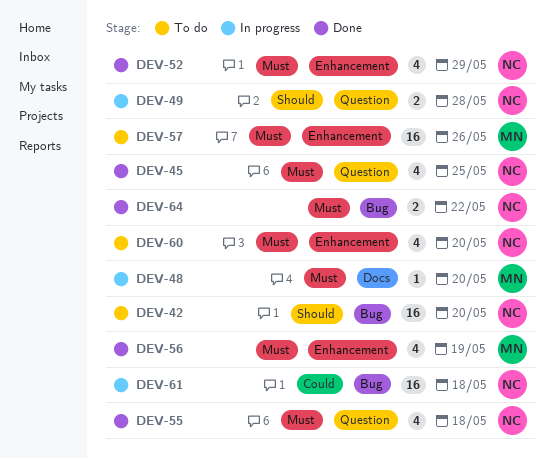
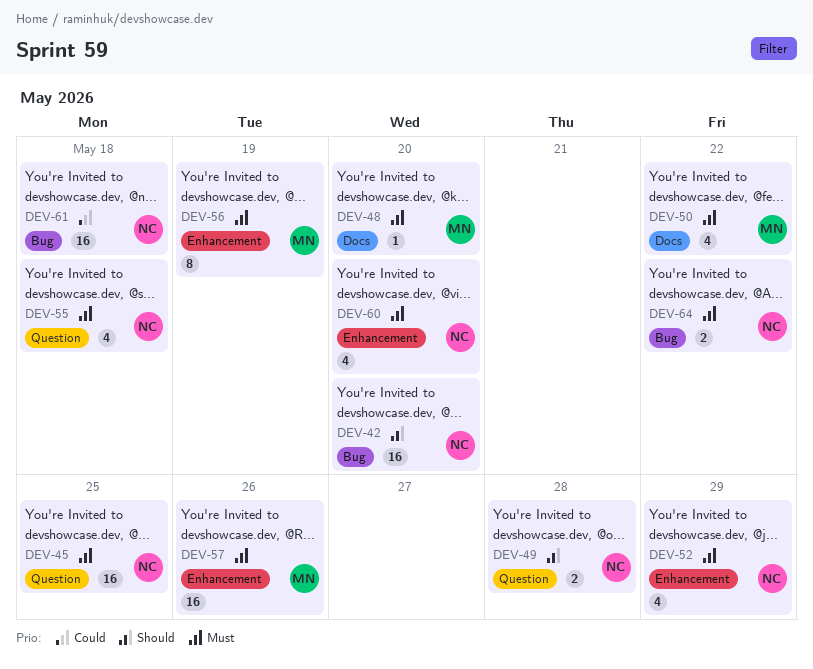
DEV-45, estimate: 4 -> 16
DEV-50: none -> present
DEV-56, estimate: 4 -> 8

